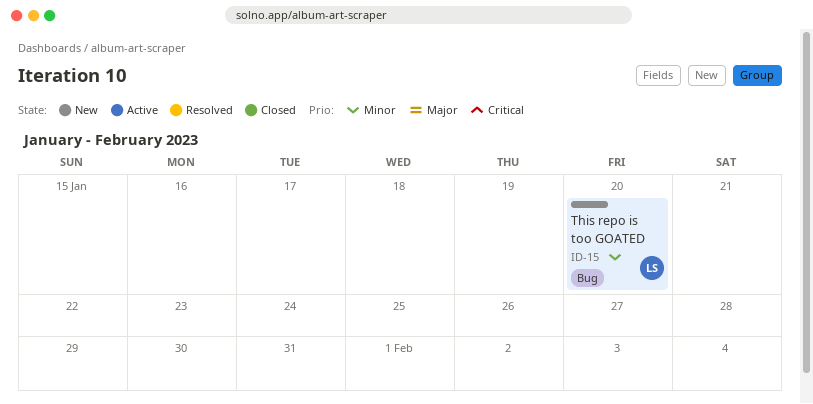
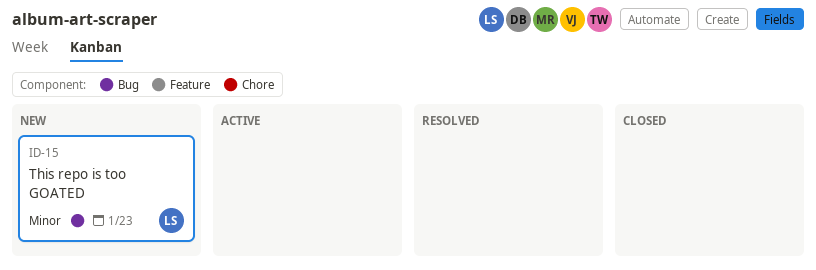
ID-15, due: Jan 20 -> Jan 23

